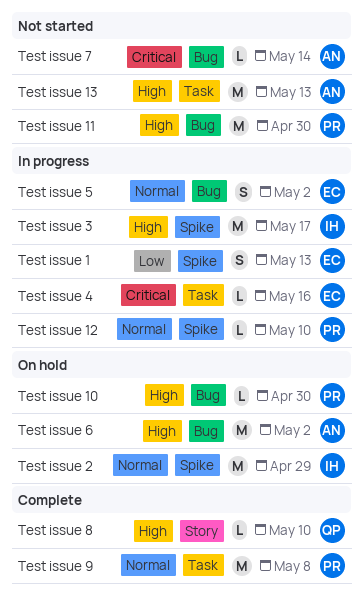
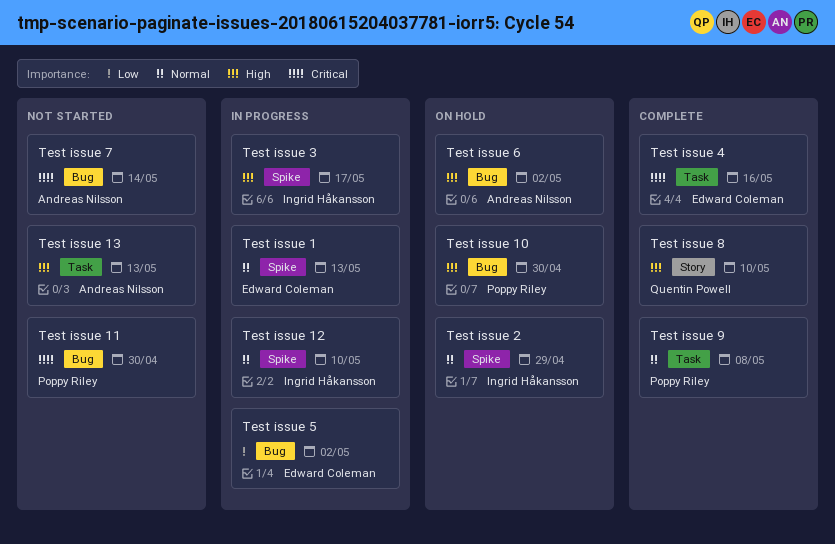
Test issue 1, priority: Low -> Normal
Test issue 11, priority: High -> Critical
Test issue 12, owner: Poppy Riley -> Ingrid Håkansson
Test issue 4, status: In progress -> Complete
Test issue 5, priority: Normal -> Low

